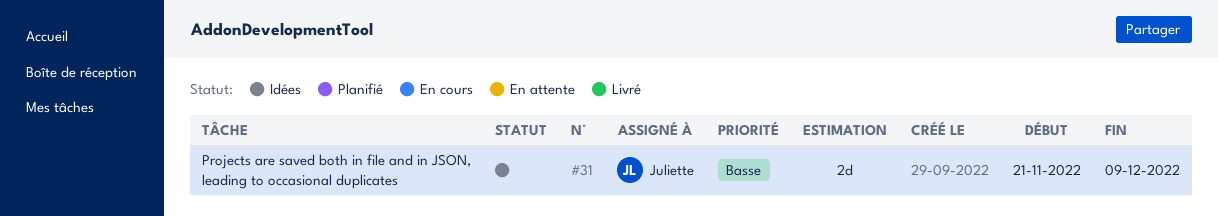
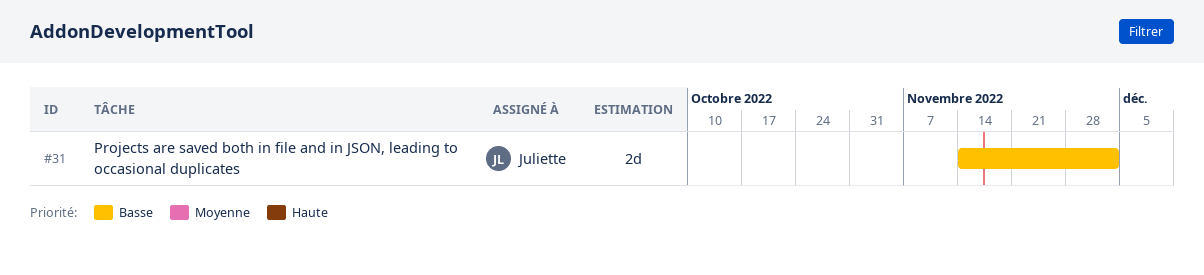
#31, start: Nov 21 -> Nov 14
#31, due: Dec 9 -> Dec 2

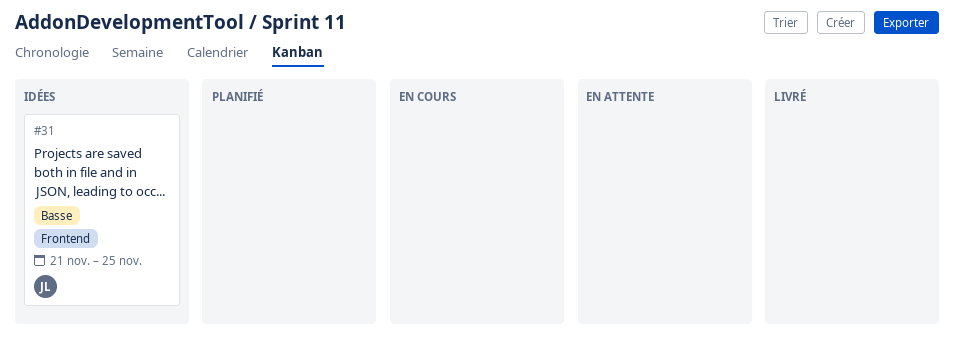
#31, start: Nov 14 -> Nov 21
#31, due: Dec 2 -> Nov 25

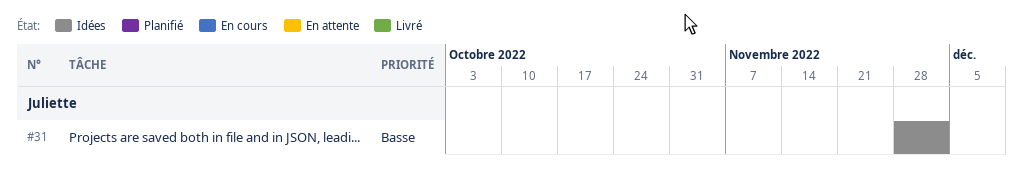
#31, start: Nov 21 -> Nov 28
#31, due: Nov 25 -> Dec 2

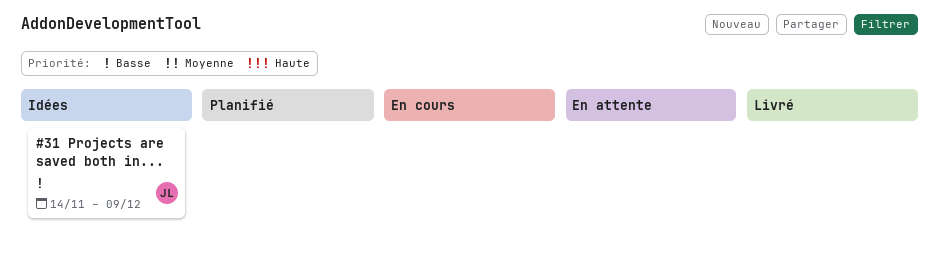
#31, start: Nov 28 -> Nov 14
#31, due: Dec 2 -> Dec 9

